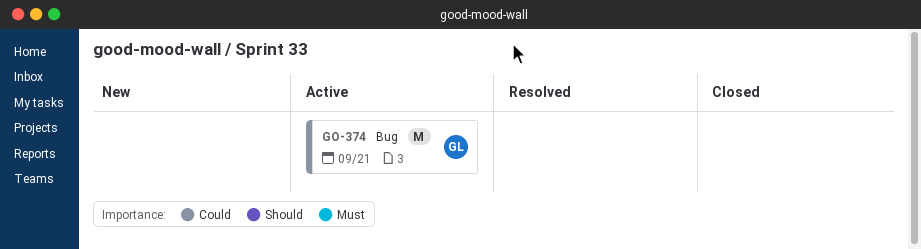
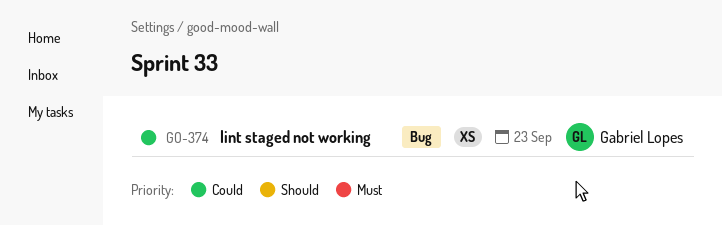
GO-374, estimate: M -> XS
GO-374, due: Sep 21 -> Sep 23

